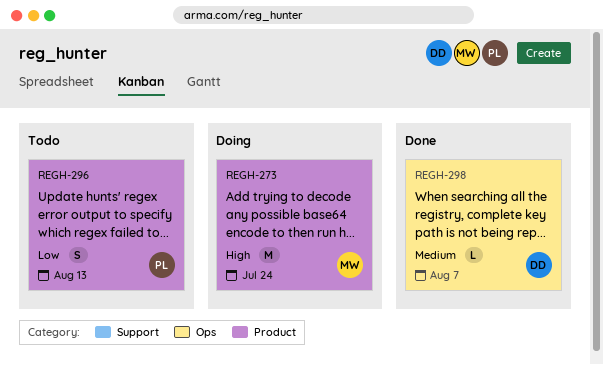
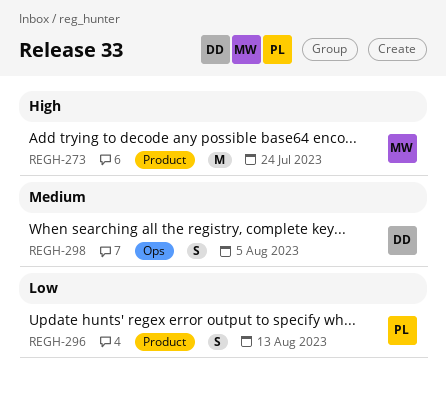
REGH-298, estimate: L -> S
REGH-298, due: Aug 7 -> Aug 5

